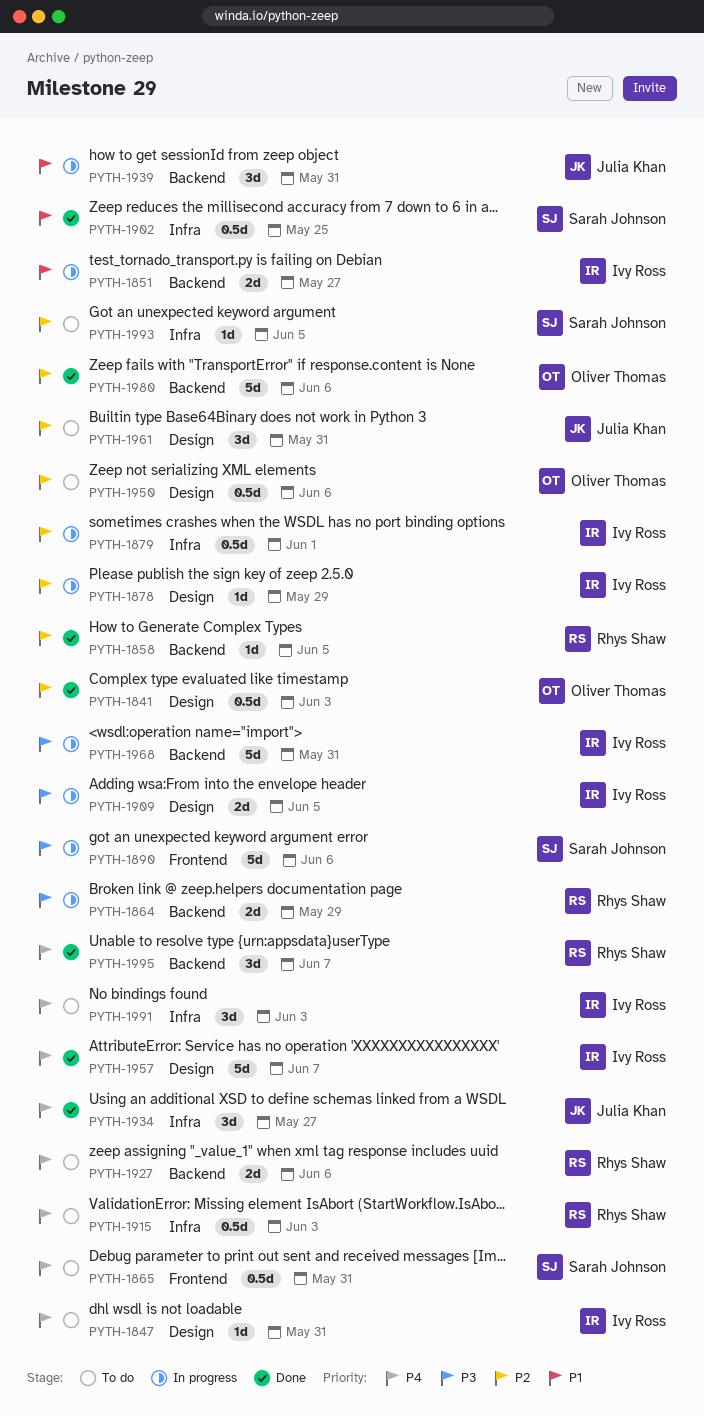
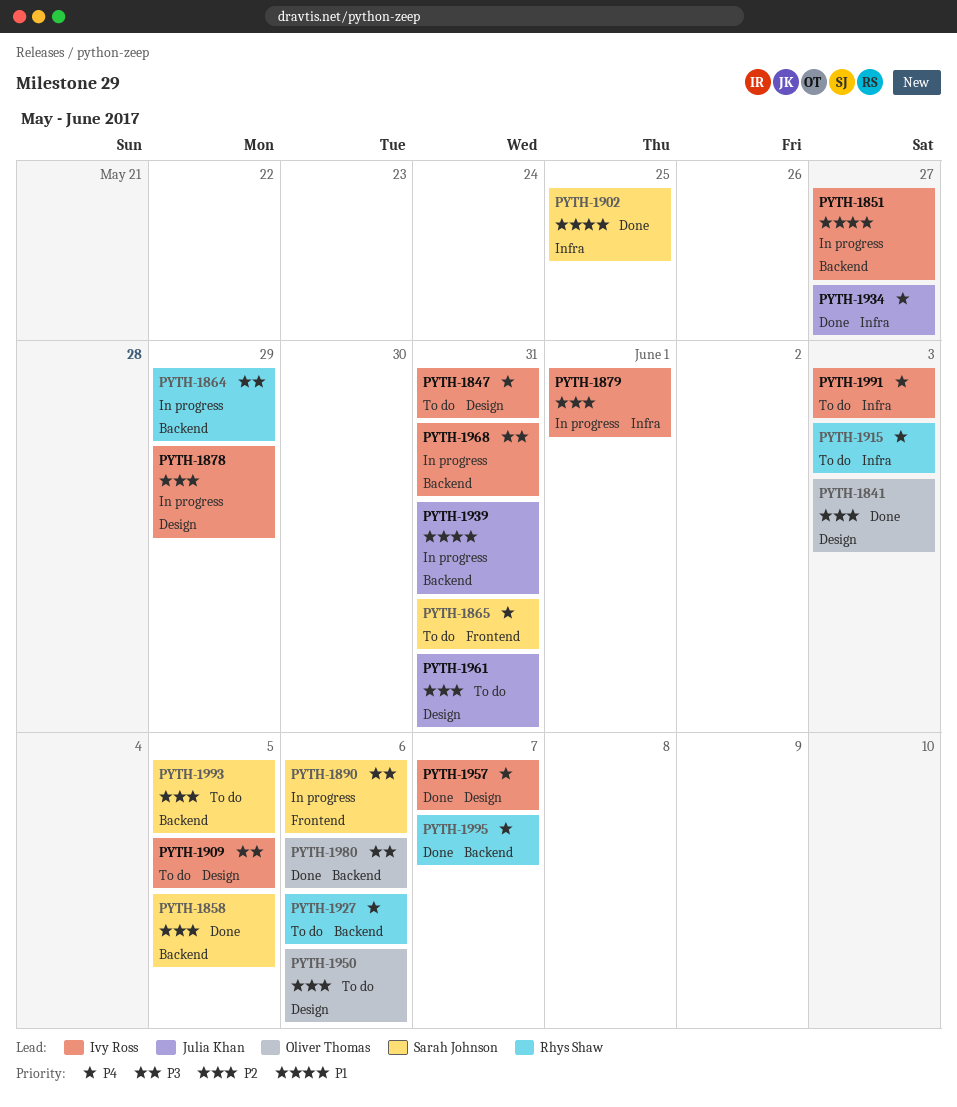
PYTH-1858, owner: Rhys Shaw -> Sarah Johnson
PYTH-1909, status: In progress -> To do
PYTH-1980, priority: P2 -> P3
PYTH-1993, label: Infra -> Backend

